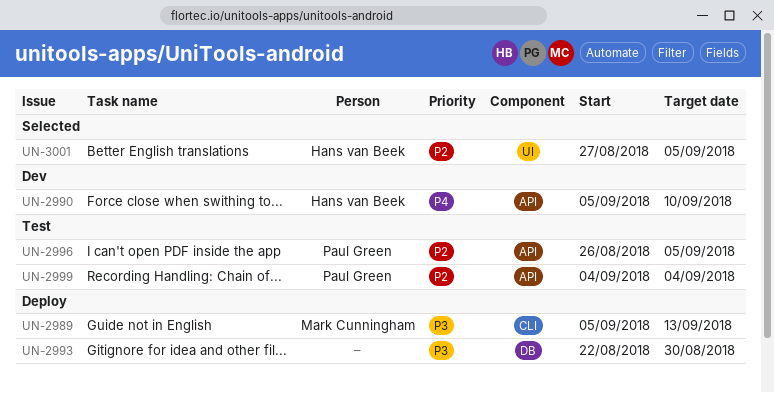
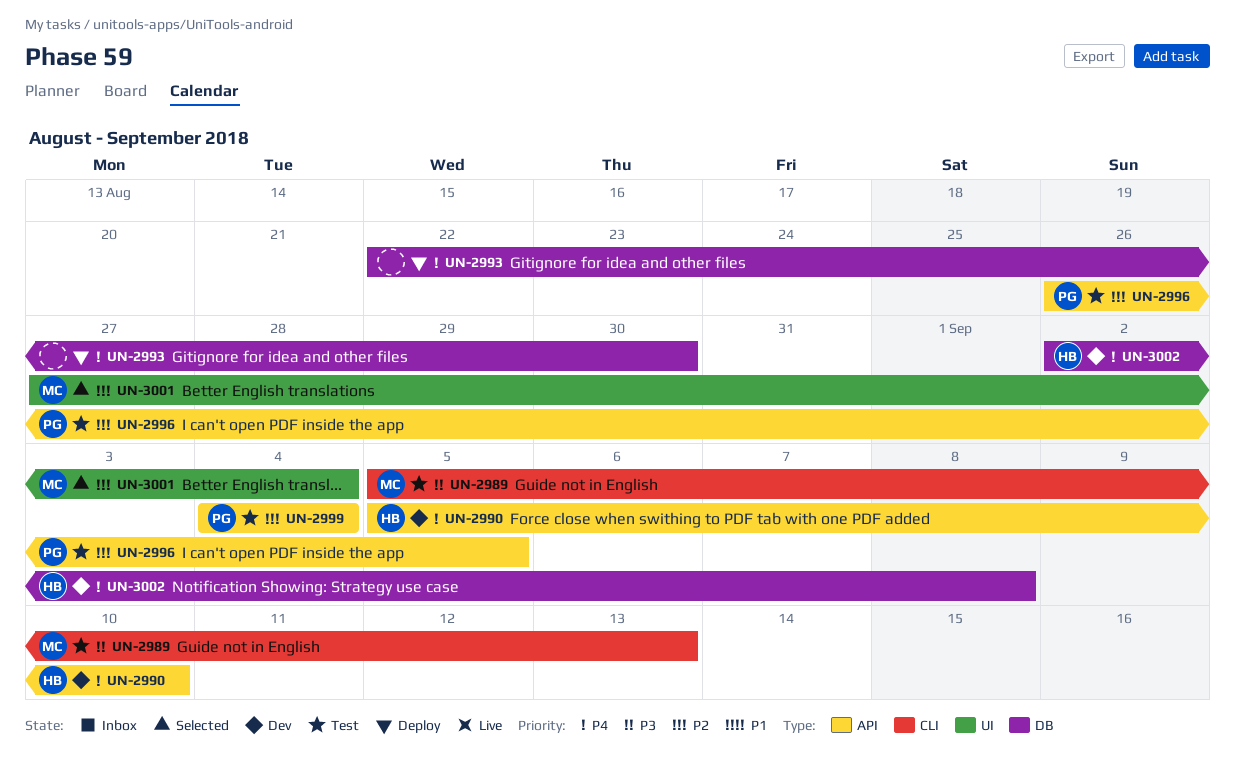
UN-2989, status: Deploy -> Test
UN-2993, priority: P3 -> P4
UN-3001, owner: Hans van Beek -> Mark Cunningham
UN-3001, due: Sep 5 -> Sep 4
UN-3002: none -> present

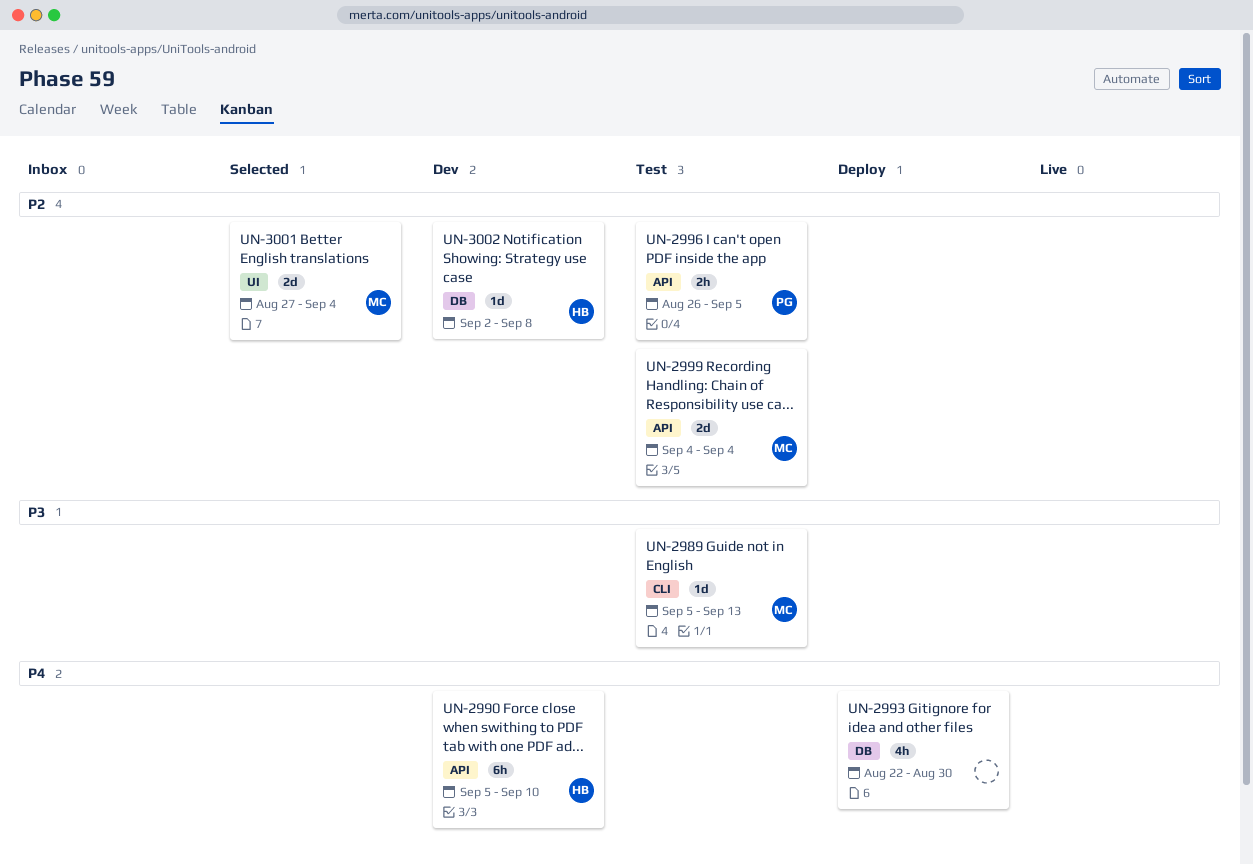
UN-2999, owner: PG -> MC
UN-3002, priority: P4 -> P2

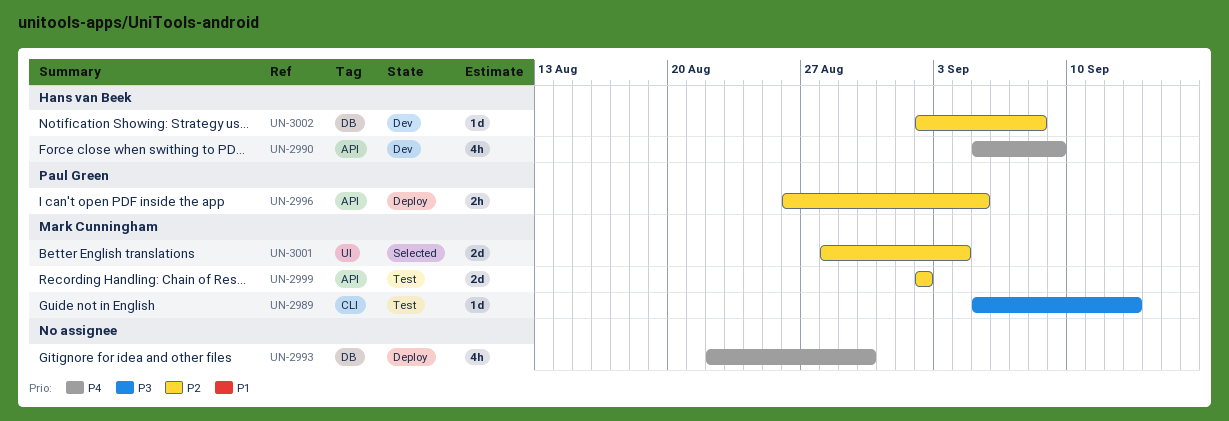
UN-2990, estimate: 6h -> 4h
UN-2990, due: Sep 10 -> Sep 9
UN-2996, status: Test -> Deploy
UN-2999, start: Sep 4 -> Sep 2
UN-2999, due: Sep 4 -> Sep 2
UN-3001, start: Aug 27 -> Aug 28

